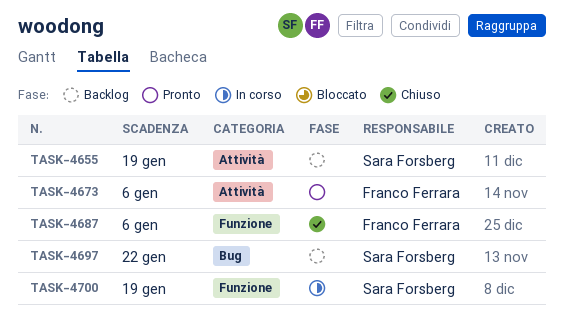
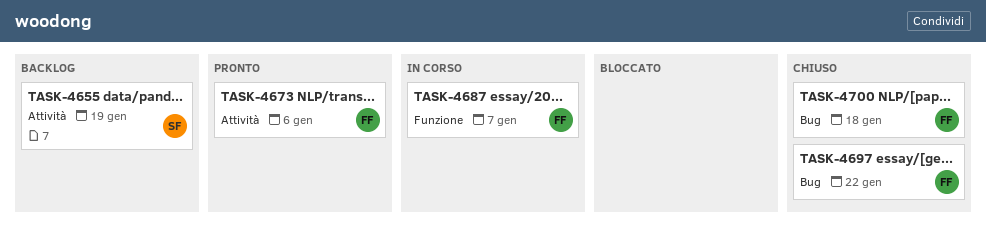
TASK-4687, status: Chiuso -> In corso
TASK-4687, due: Jan 6 -> Jan 7
TASK-4697, status: Backlog -> Chiuso
TASK-4697, owner: Sara Forsberg -> Franco Ferrara
TASK-4700, status: In corso -> Chiuso
TASK-4700, owner: Sara Forsberg -> Franco Ferrara
TASK-4700, label: Funzione -> Bug
TASK-4700, due: Jan 19 -> Jan 18

